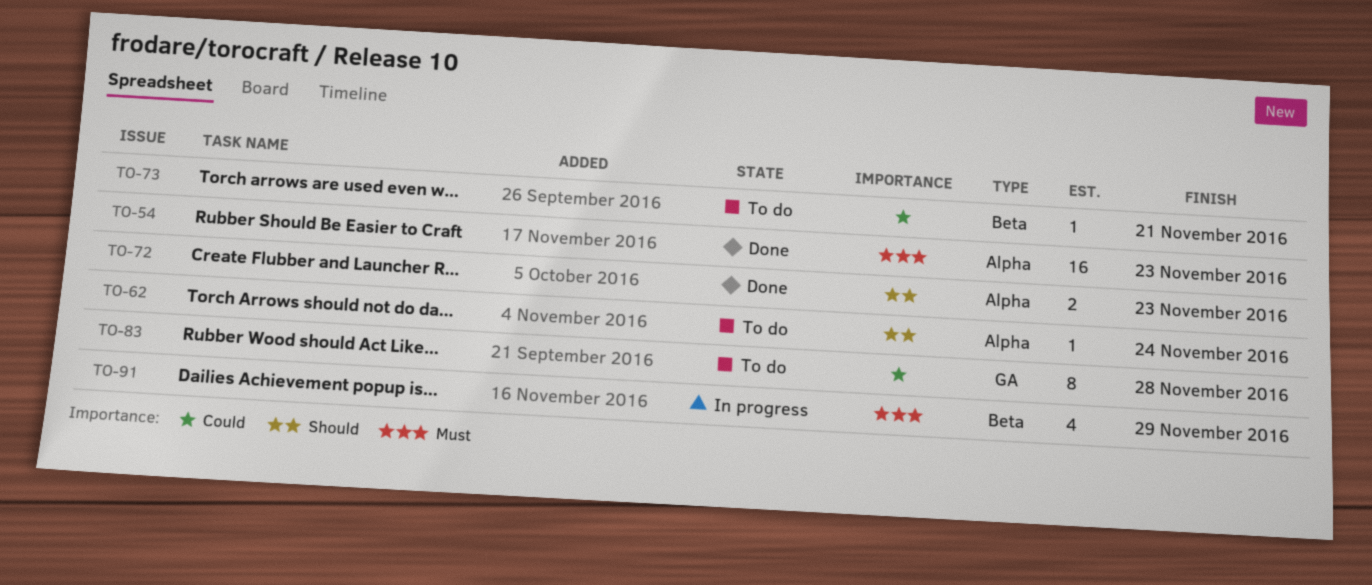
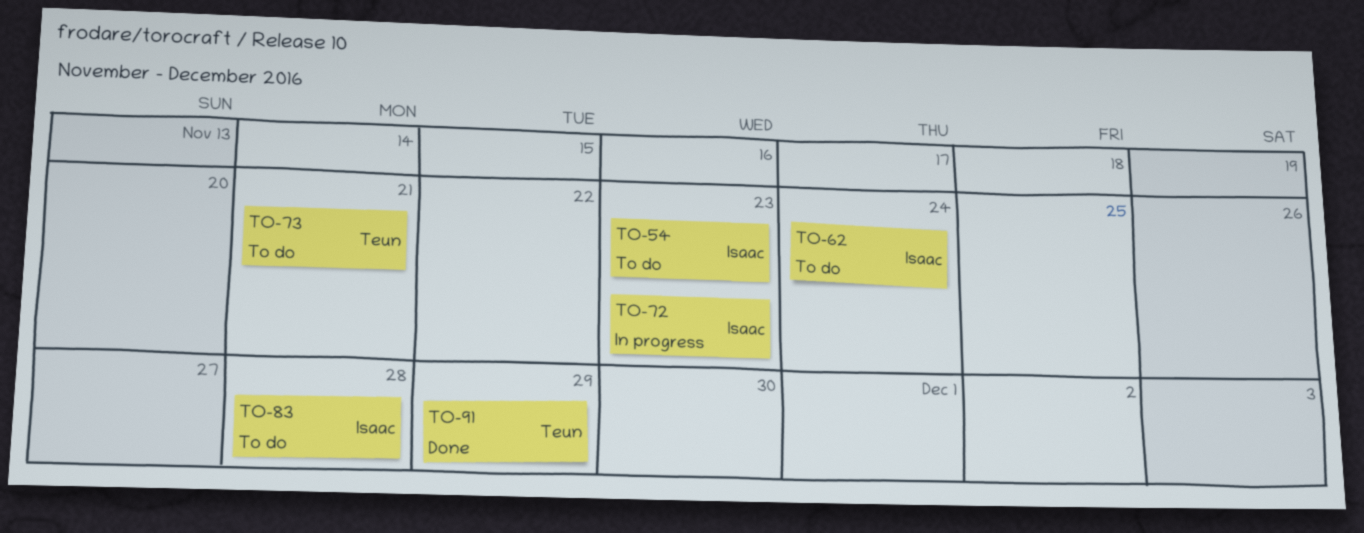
TO-54, status: Done -> To do
TO-72, status: Done -> In progress
TO-91, status: In progress -> Done

